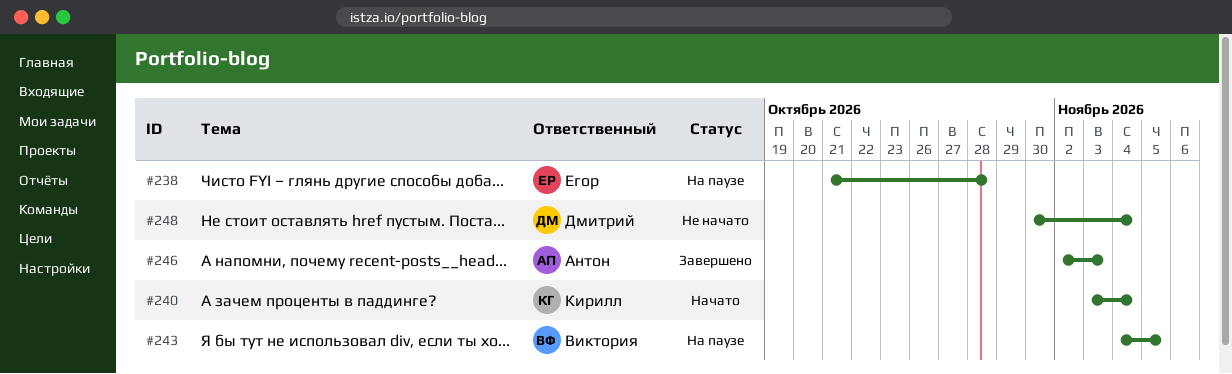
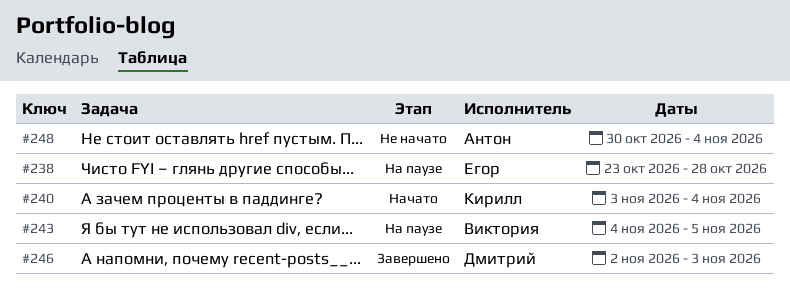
#238, start: Oct 21 -> Oct 23
#246, owner: Антон -> Дмитрий
#248, owner: Дмитрий -> Антон

